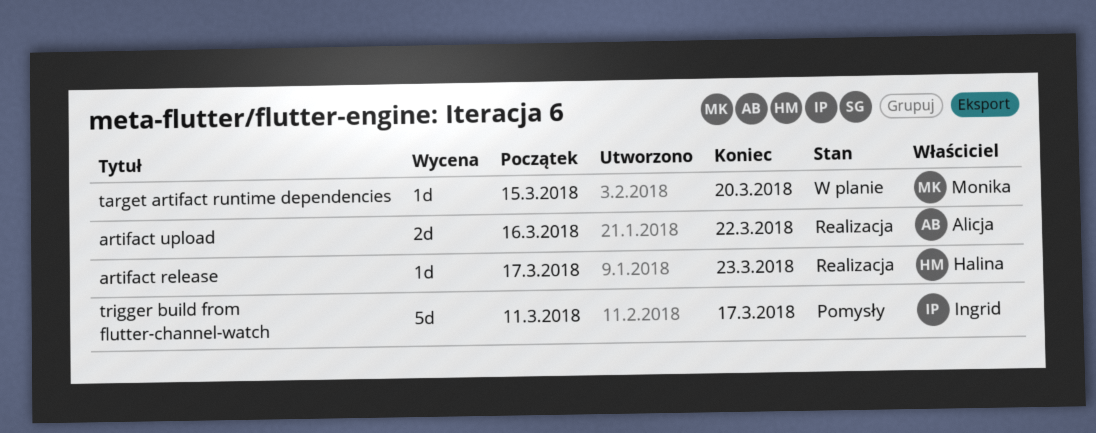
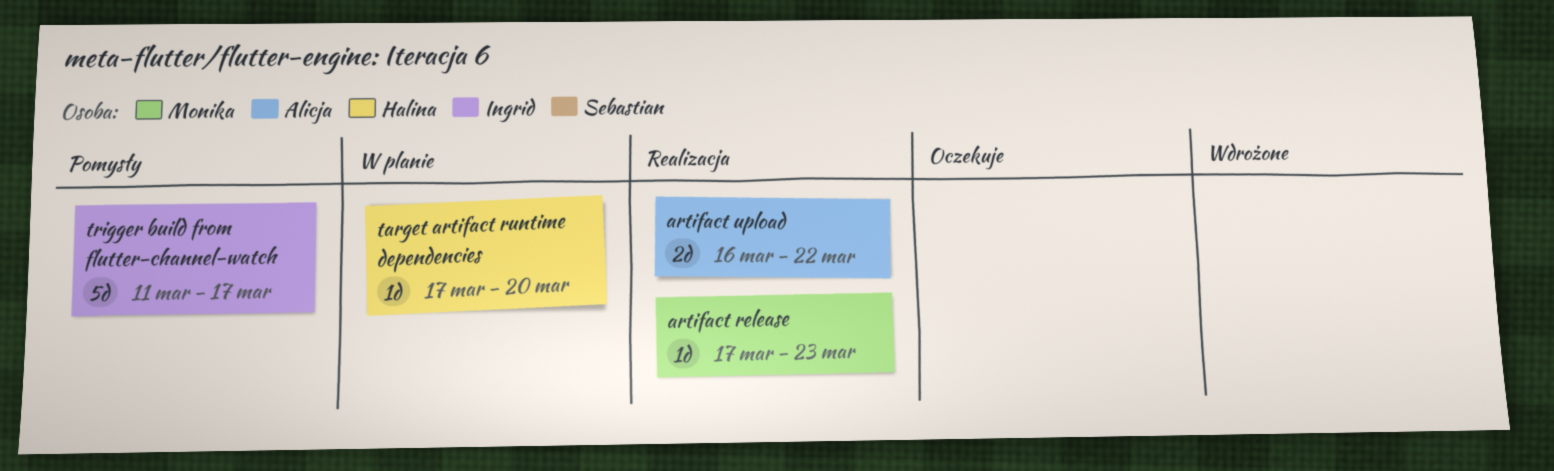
artifact release, owner: Halina -> Monika
target artifact runtime dependencies, owner: Monika -> Halina
target artifact runtime dependencies, start: Mar 15 -> Mar 17

